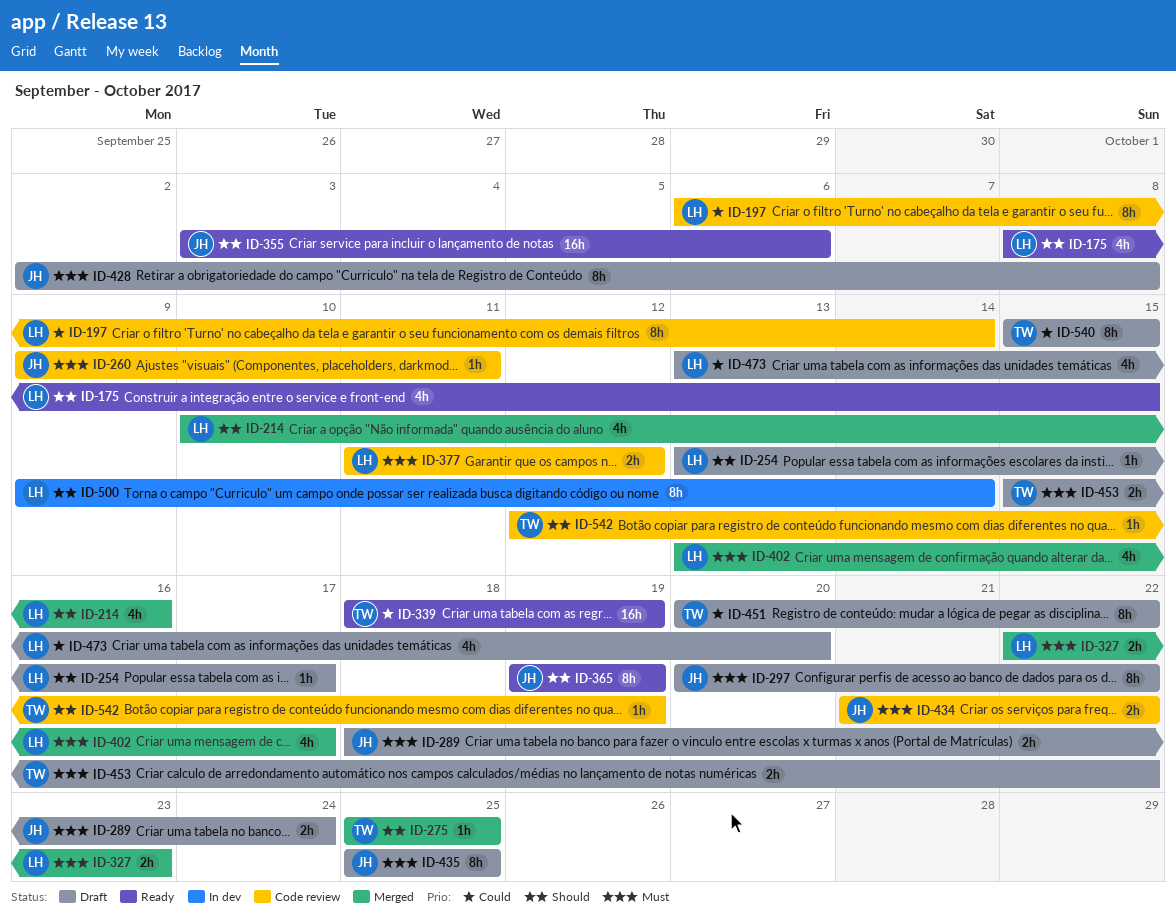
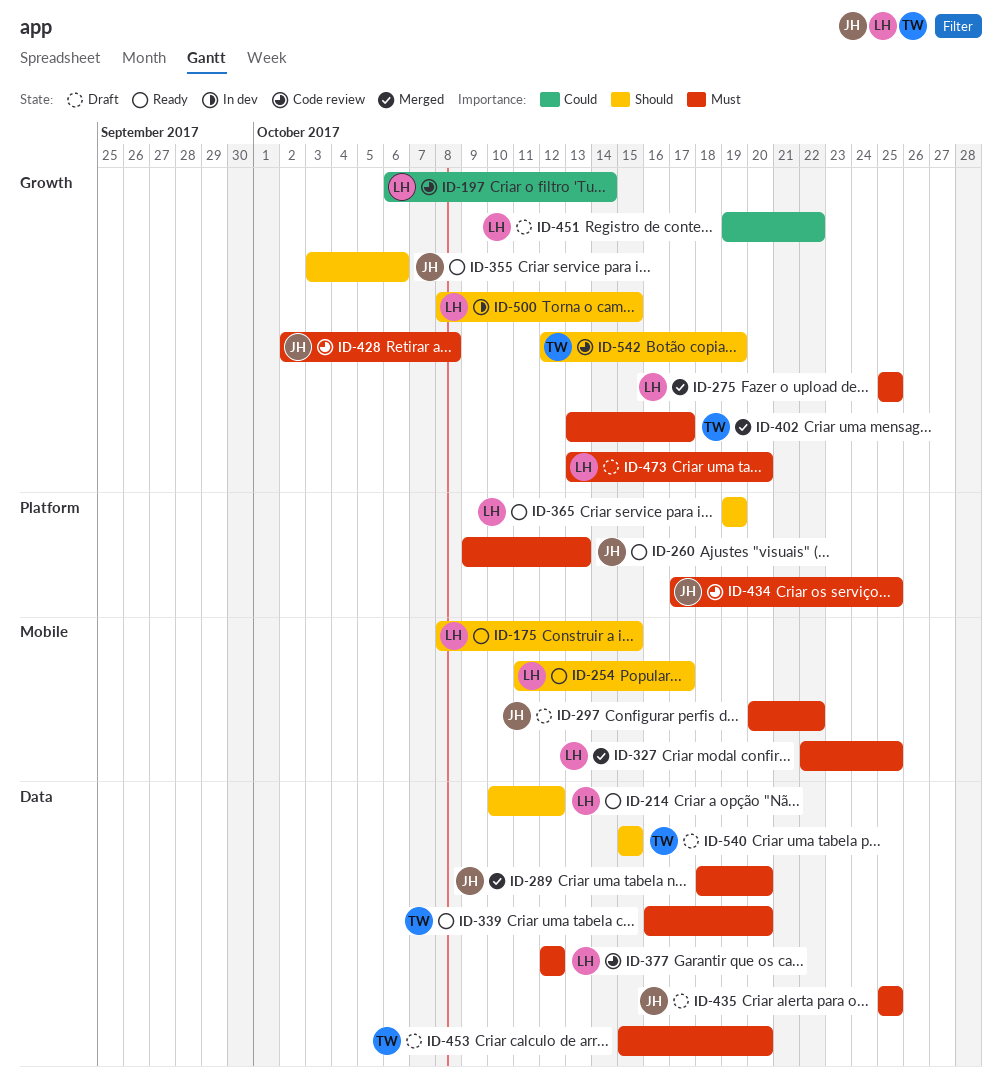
ID-214, status: Merged -> Ready
ID-214, due: Oct 16 -> Oct 12
ID-254, status: Draft -> Ready
ID-254, start: Oct 13 -> Oct 11
ID-260, status: Code review -> Ready
ID-260, due: Oct 11 -> Oct 13
ID-275, owner: TW -> LH
ID-275, priority: Should -> Must
ID-289, status: Draft -> Merged
ID-289, due: Oct 24 -> Oct 20
ID-327, due: Oct 23 -> Oct 25
ID-339, priority: Could -> Must
ID-339, start: Oct 18 -> Oct 16
ID-339, due: Oct 19 -> Oct 20
ID-365, owner: JH -> LH
ID-377, start: Oct 11 -> Oct 12
ID-402, owner: LH -> TW
ID-428, status: Draft -> Code review
ID-434, start: Oct 21 -> Oct 17
ID-434, due: Oct 22 -> Oct 25
ID-451, owner: TW -> LH
ID-451, start: Oct 20 -> Oct 19
ID-453, due: Oct 22 -> Oct 20
ID-473, priority: Could -> Must
ID-500, start: Oct 9 -> Oct 8
ID-500, due: Oct 14 -> Oct 15
ID-540, priority: Could -> Should

